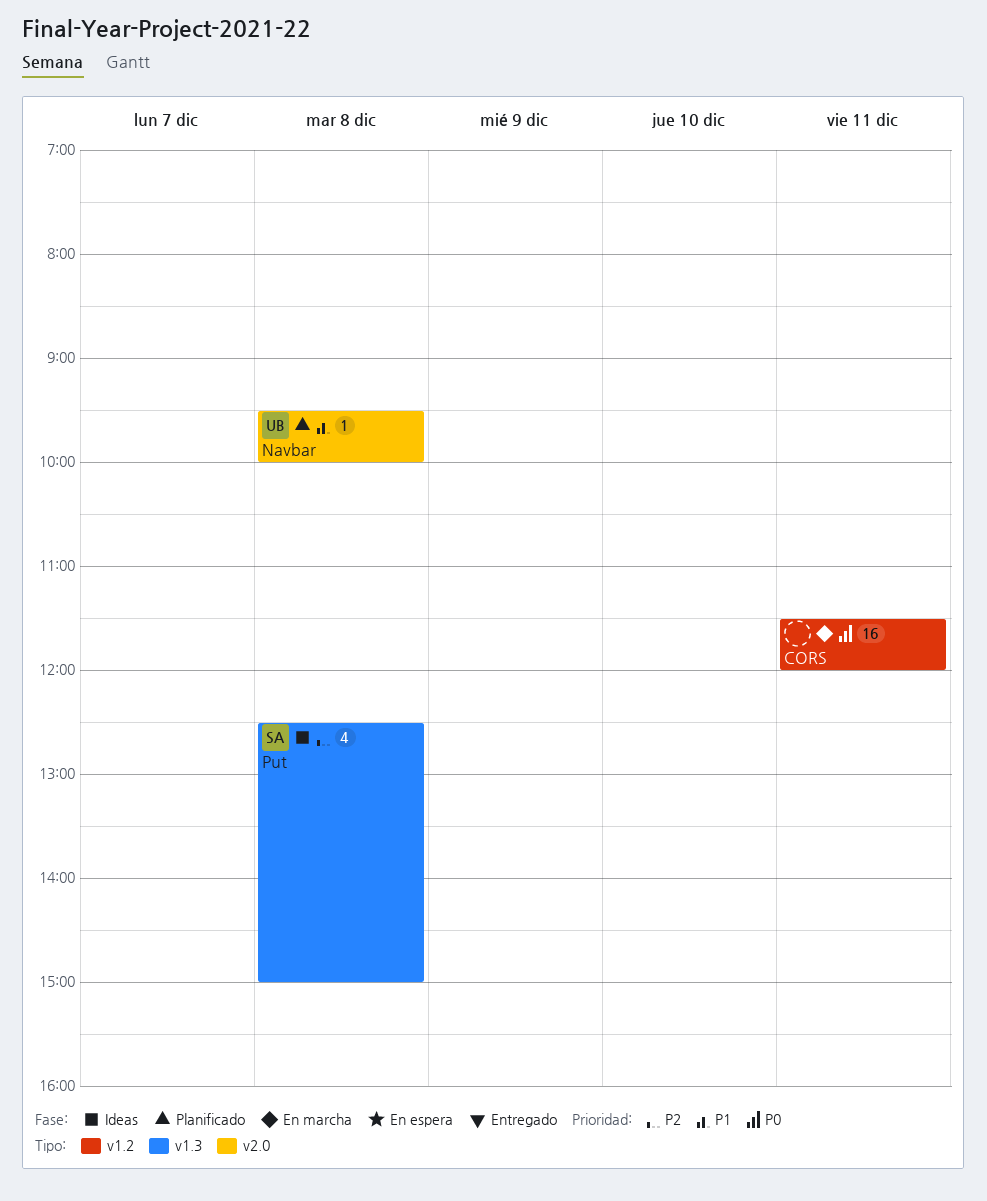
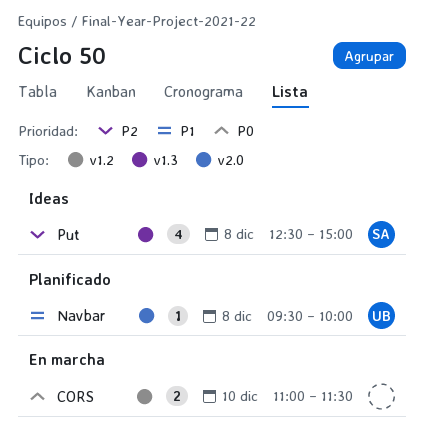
CORS, estimate: 16 -> 2
CORS, day: Dec 11 -> Dec 10
CORS, begins: 11:30 -> 11:00
CORS, ends: 12:00 -> 11:30

